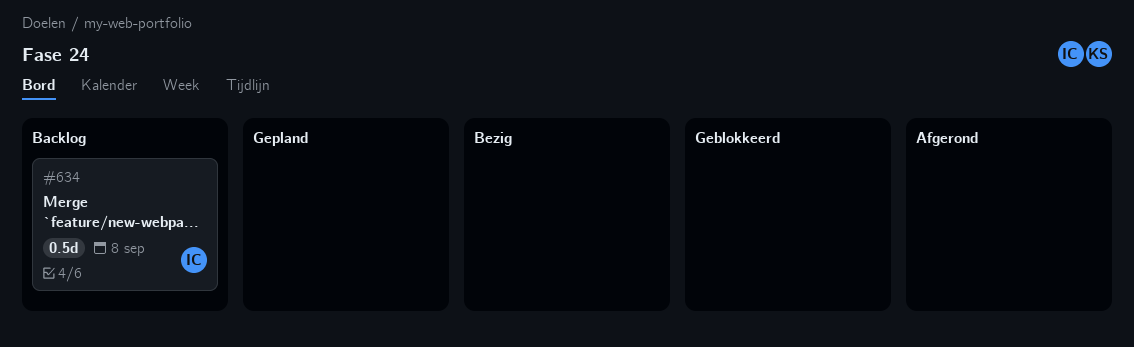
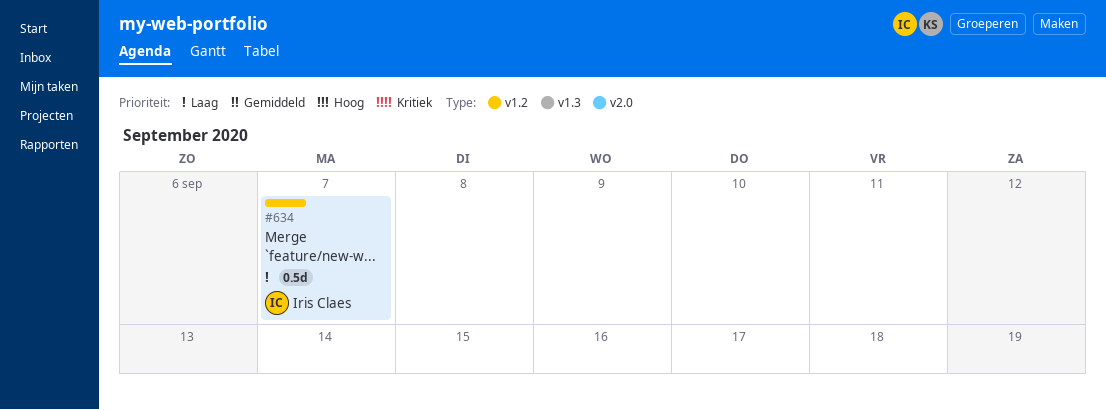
#634, due: Sep 8 -> Sep 7

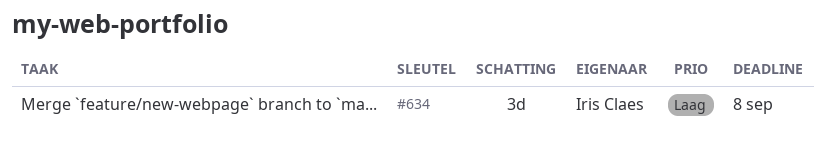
#634, estimate: 0.5d -> 3d
#634, due: Sep 7 -> Sep 8

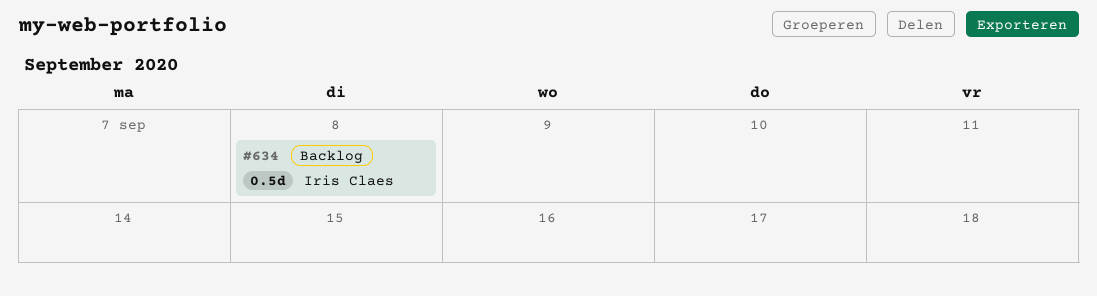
#634, estimate: 3d -> 0.5d

